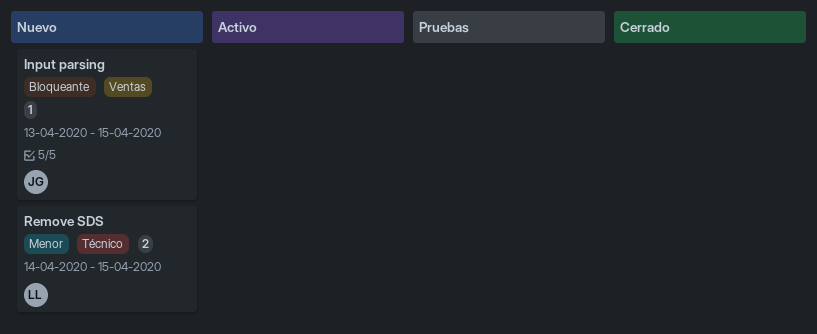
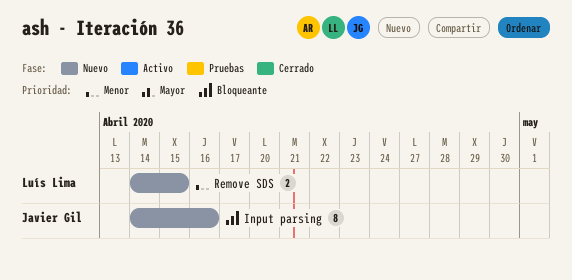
Input parsing, estimate: 1 -> 8
Input parsing, start: Apr 13 -> Apr 14
Input parsing, due: Apr 15 -> Apr 16

